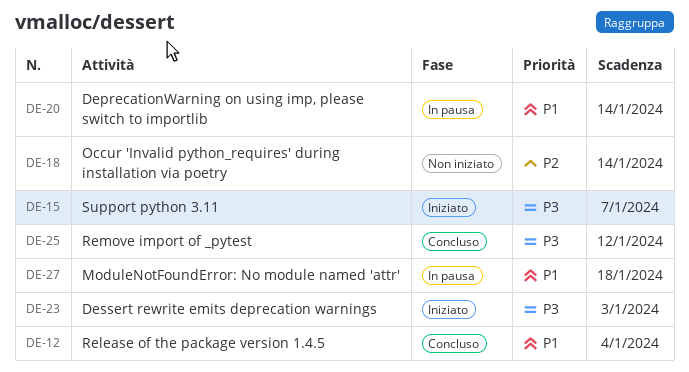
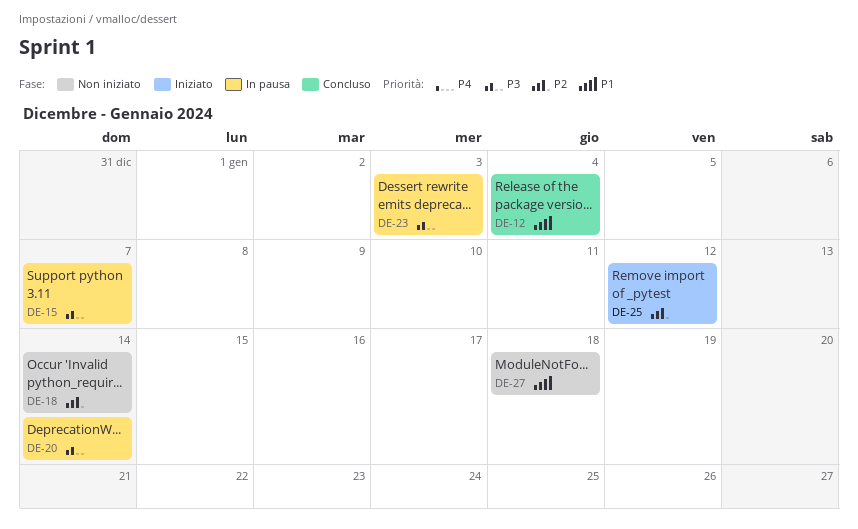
DE-15, status: Iniziato -> In pausa
DE-20, priority: P1 -> P3
DE-23, status: Iniziato -> In pausa
DE-25, status: Concluso -> Iniziato
DE-25, priority: P3 -> P2
DE-27, status: In pausa -> Non iniziato

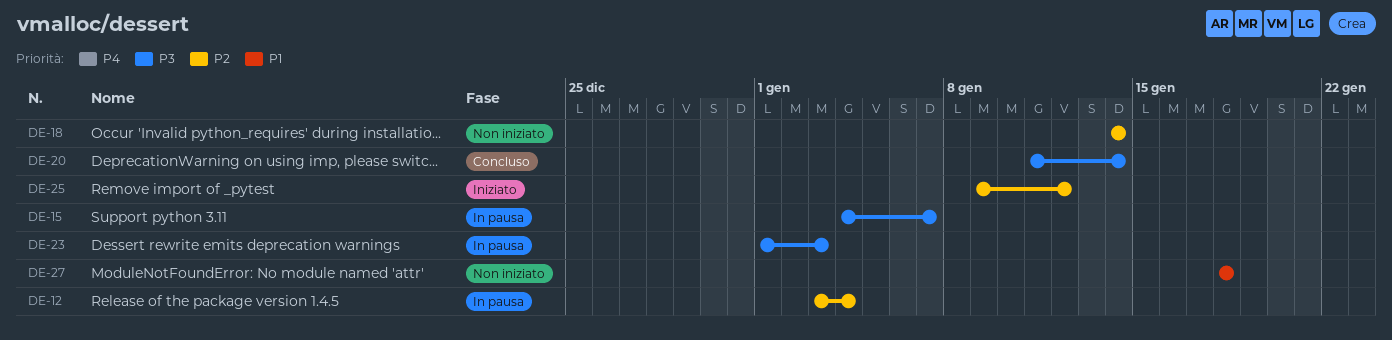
DE-12, status: Concluso -> In pausa
DE-12, priority: P1 -> P2
DE-20, status: In pausa -> Concluso

